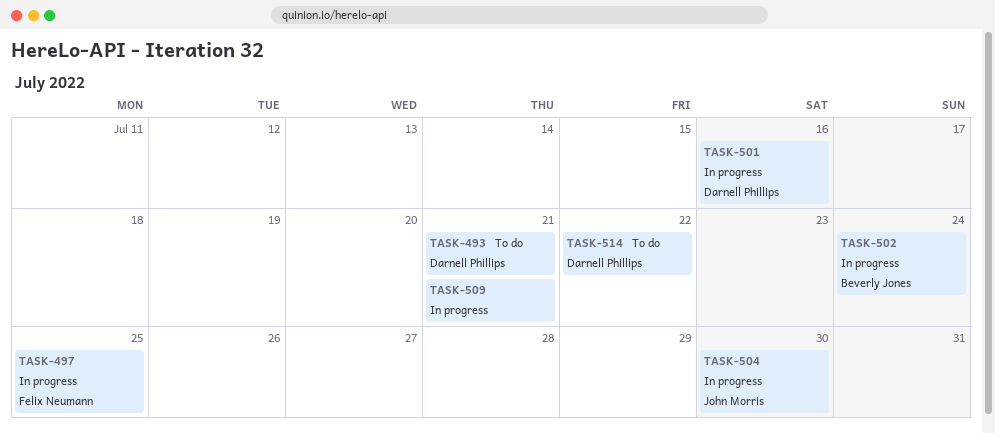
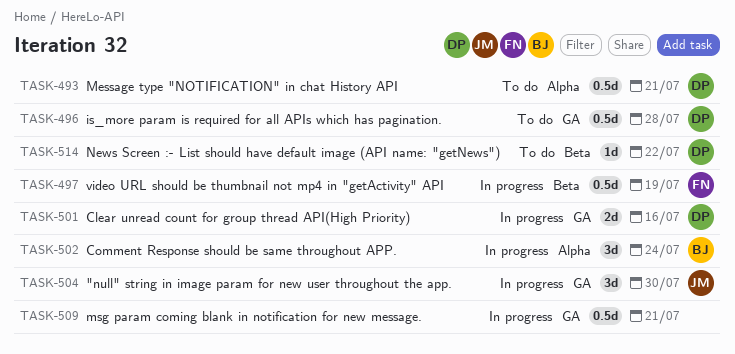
TASK-496: none -> present
TASK-497, due: Jul 25 -> Jul 19

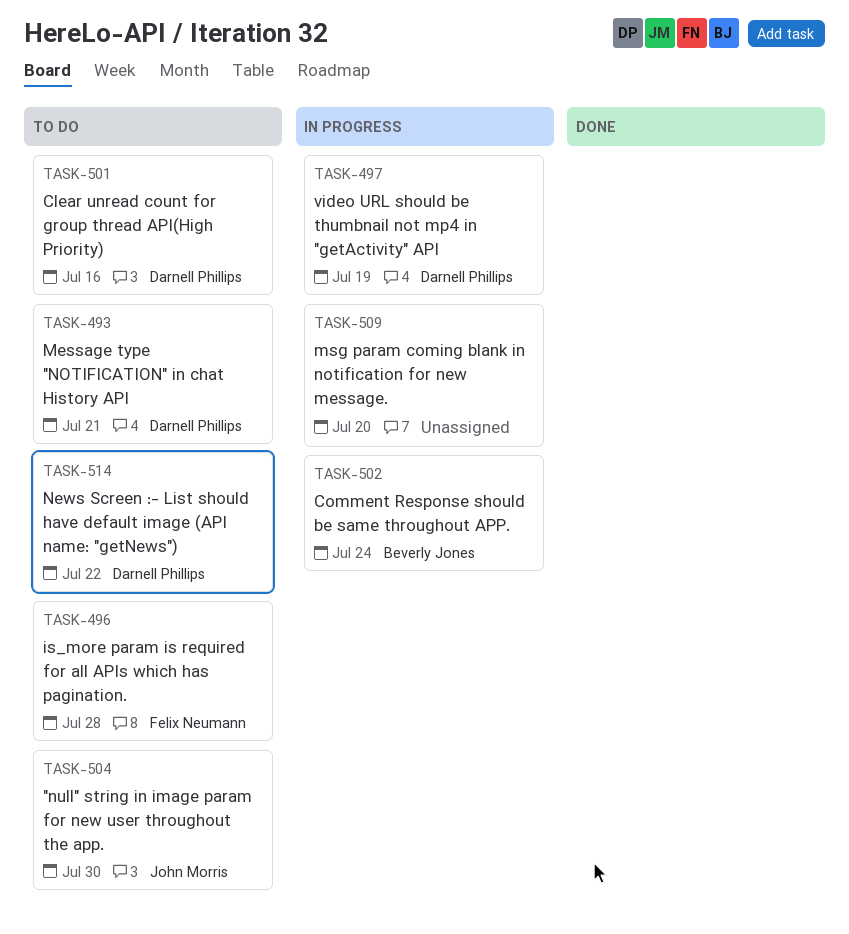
TASK-496, owner: Darnell Phillips -> Felix Neumann
TASK-497, owner: Felix Neumann -> Darnell Phillips
TASK-501, status: In progress -> To do
TASK-504, status: In progress -> To do
TASK-509, due: Jul 21 -> Jul 20

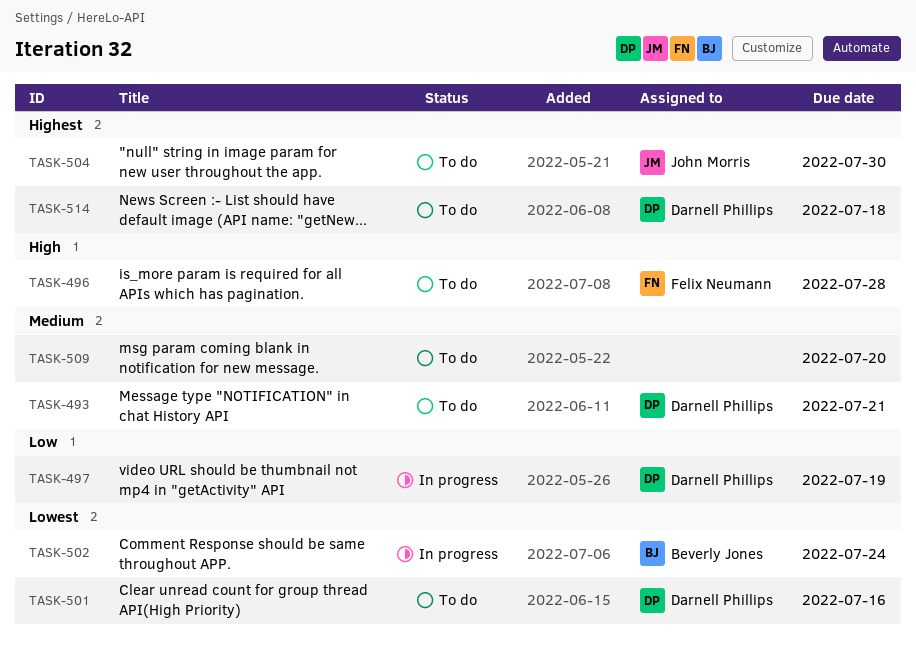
TASK-509, status: In progress -> To do
TASK-514, due: Jul 22 -> Jul 18

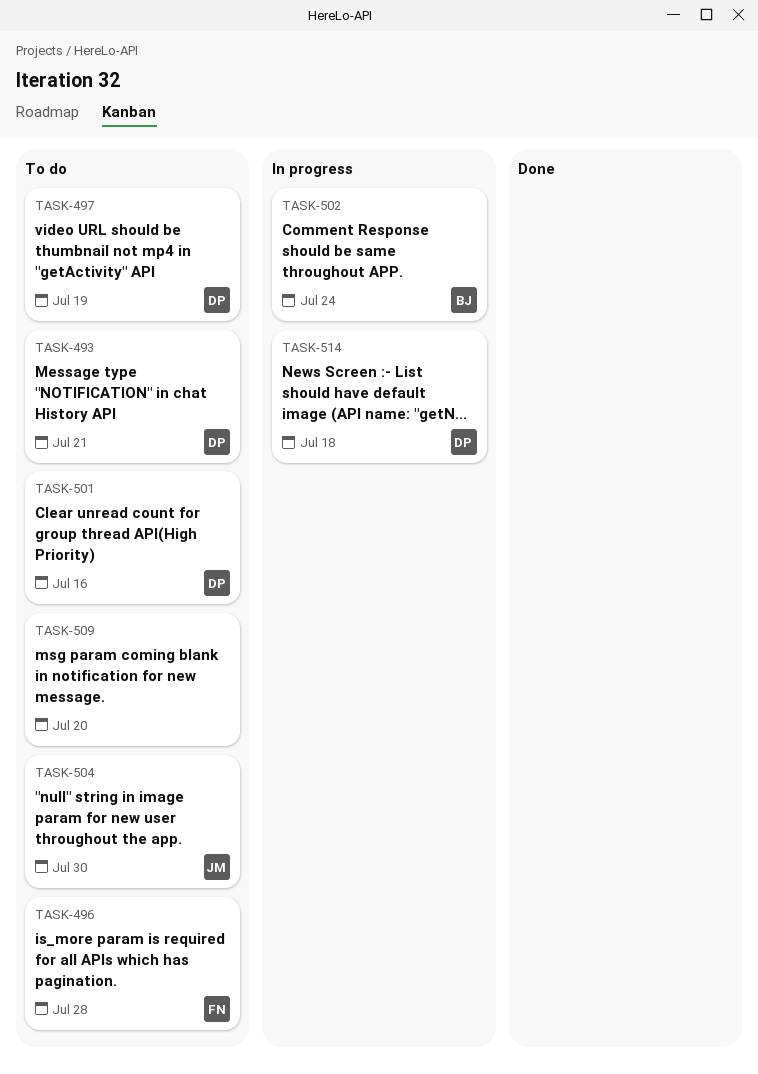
TASK-497, status: In progress -> To do
TASK-514, status: To do -> In progress

